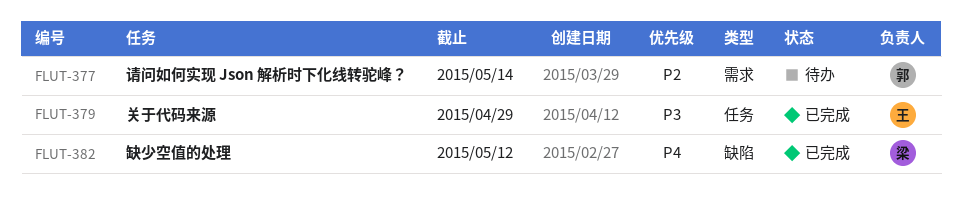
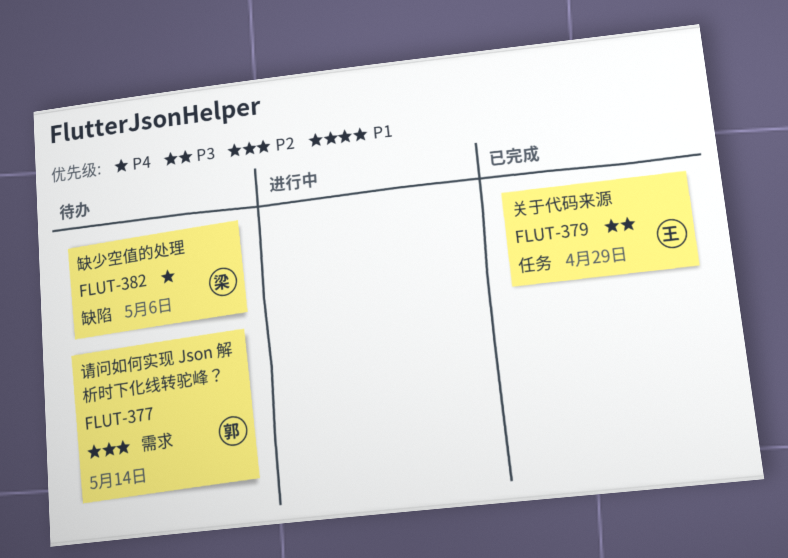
FLUT-382, status: 已完成 -> 待办
FLUT-382, due: May 12 -> May 6

